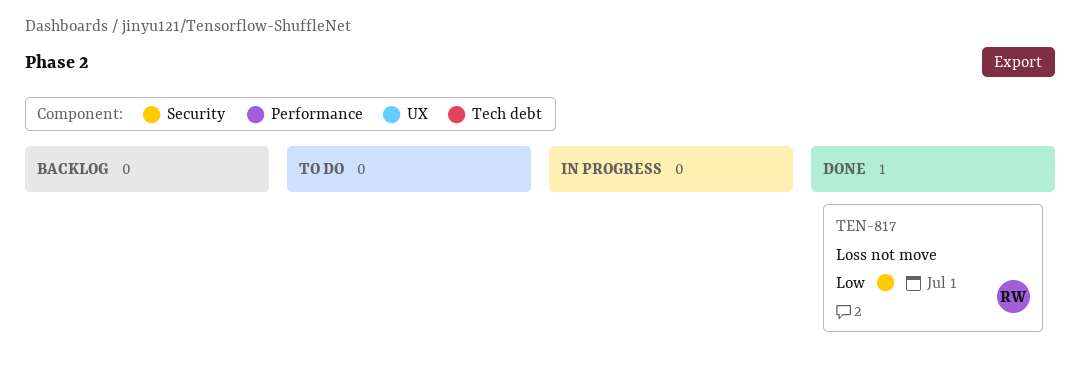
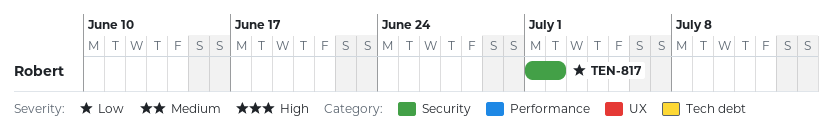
TEN-817, due: Jul 1 -> Jul 2

